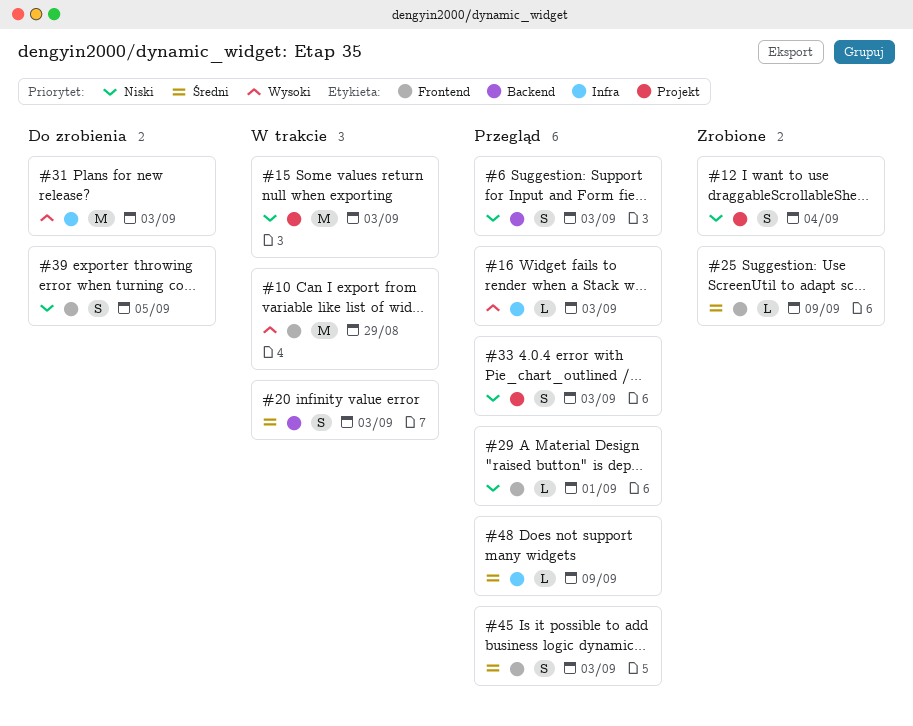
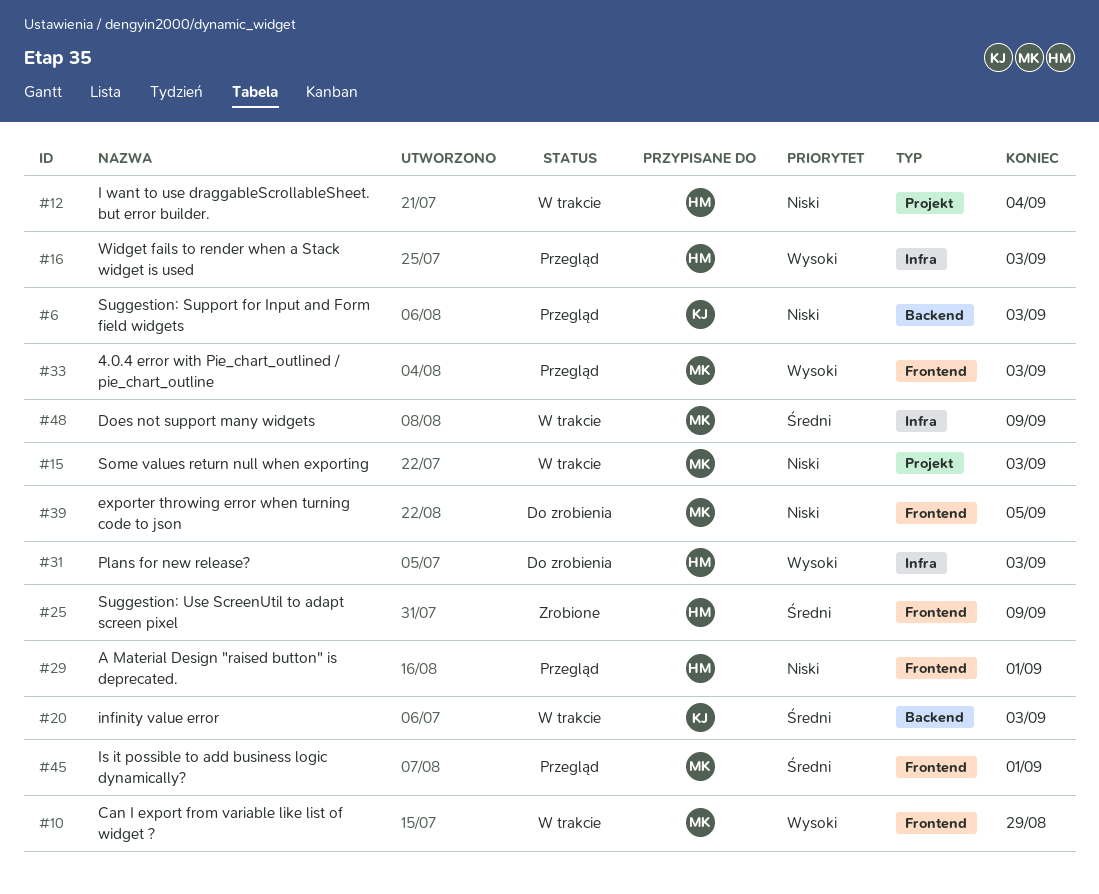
#12, status: Zrobione -> W trakcie
#33, priority: Niski -> Wysoki
#33, label: Projekt -> Frontend
#45, due: Sep 3 -> Sep 1
#48, status: Przegląd -> W trakcie

